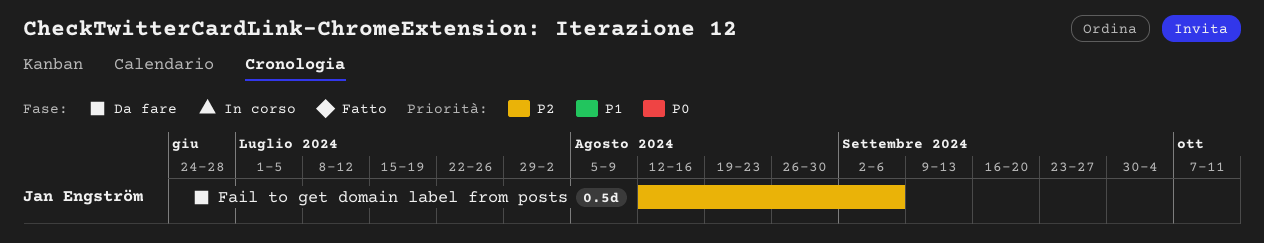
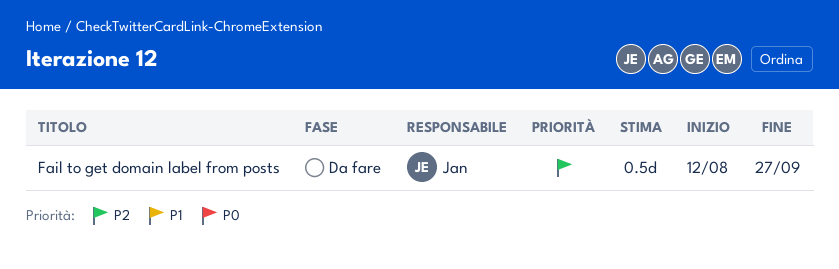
Fail to get domain label from posts, due: Sep 6 -> Sep 27

